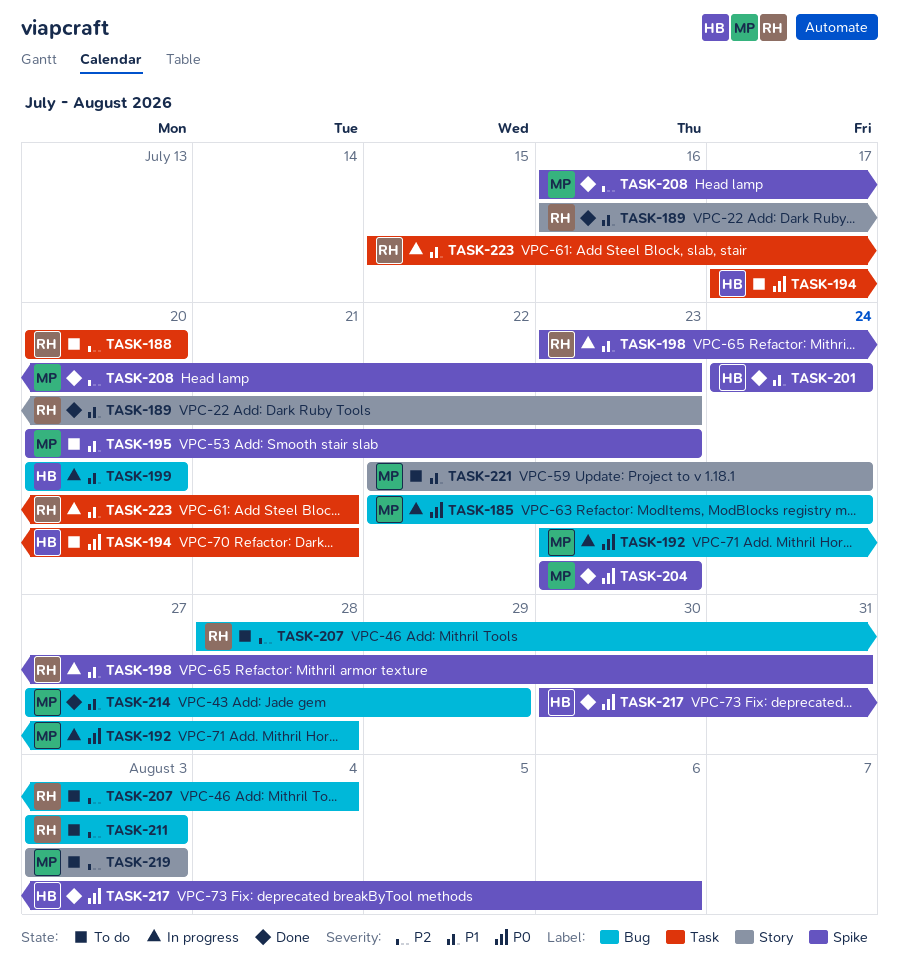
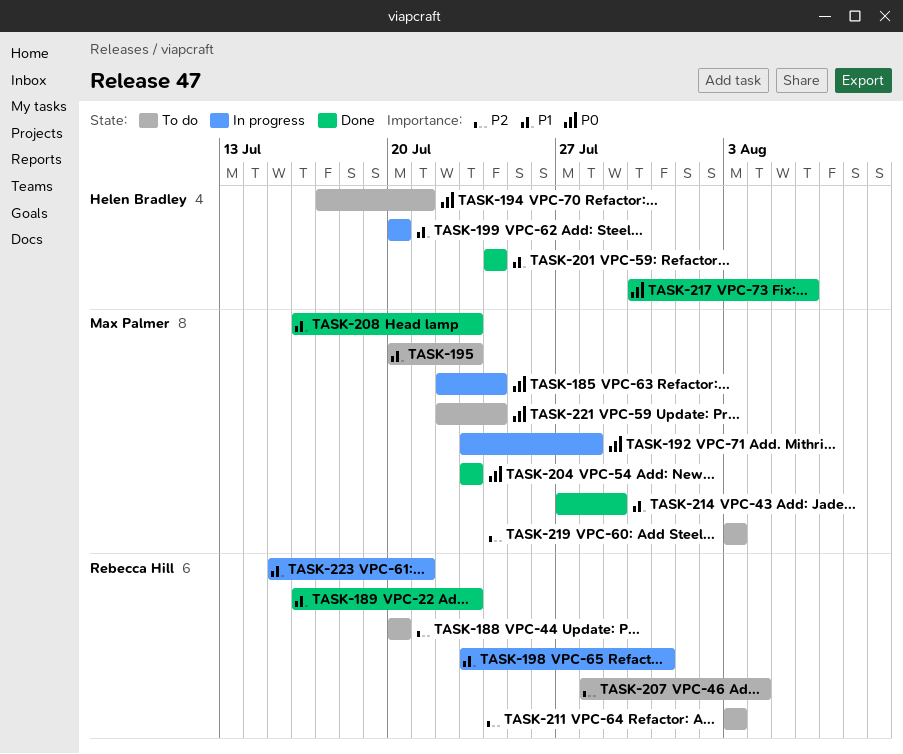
TASK-208, priority: P2 -> P1
TASK-221, priority: P1 -> P0

